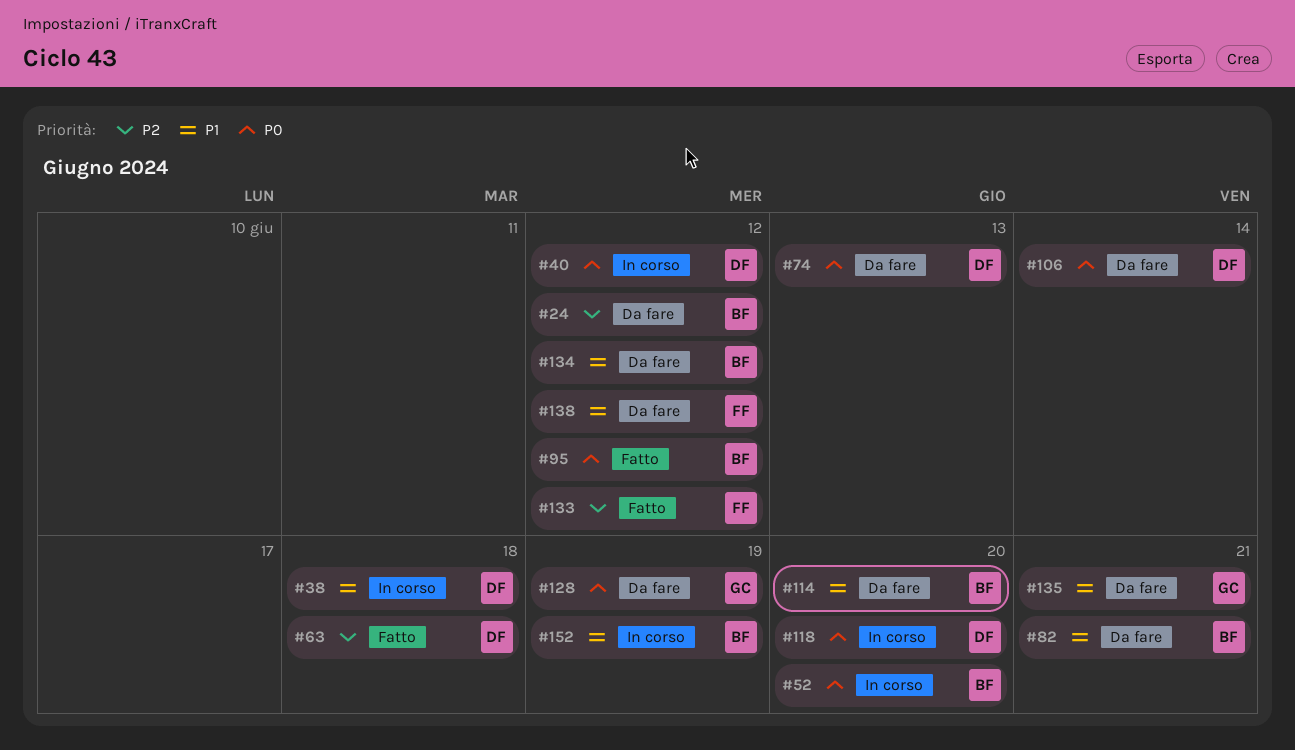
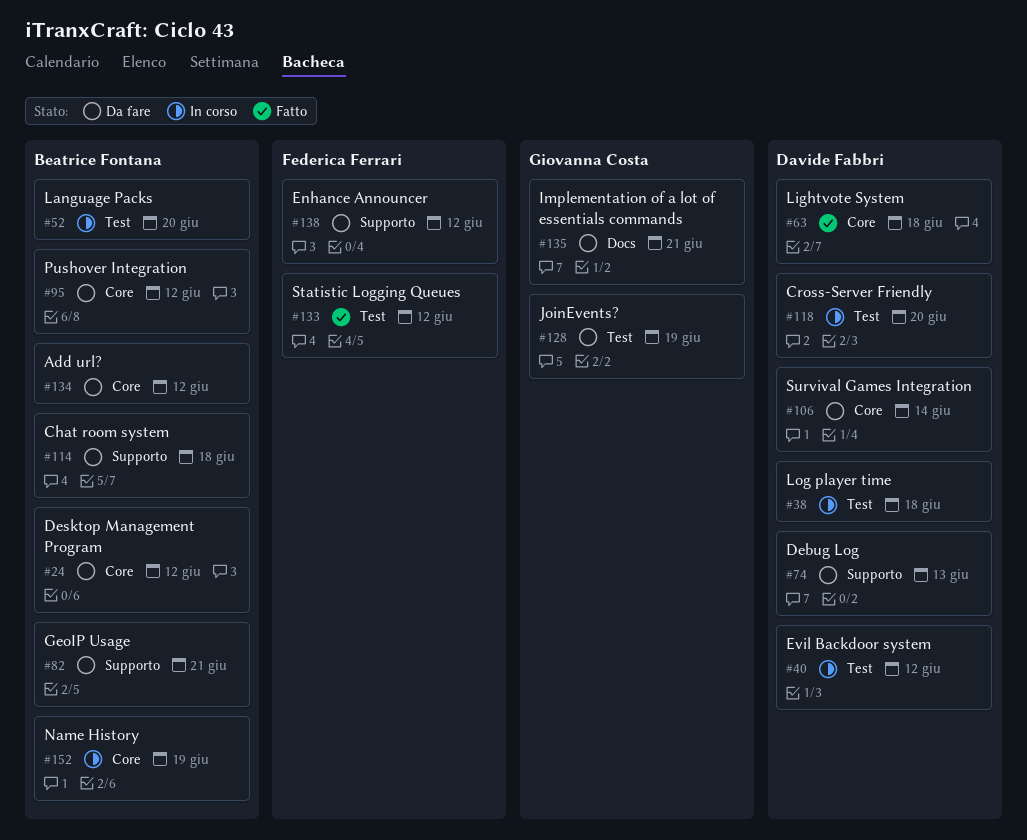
#95, status: Fatto -> Da fare
#114, due: Jun 20 -> Jun 18

